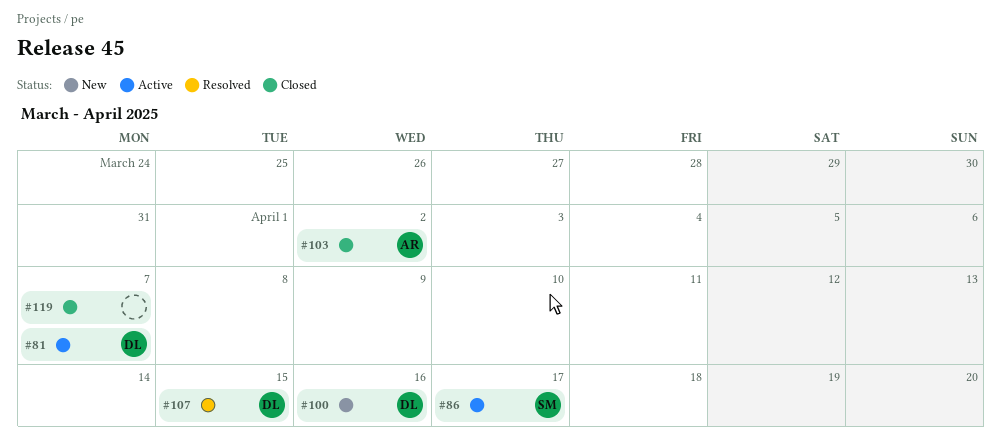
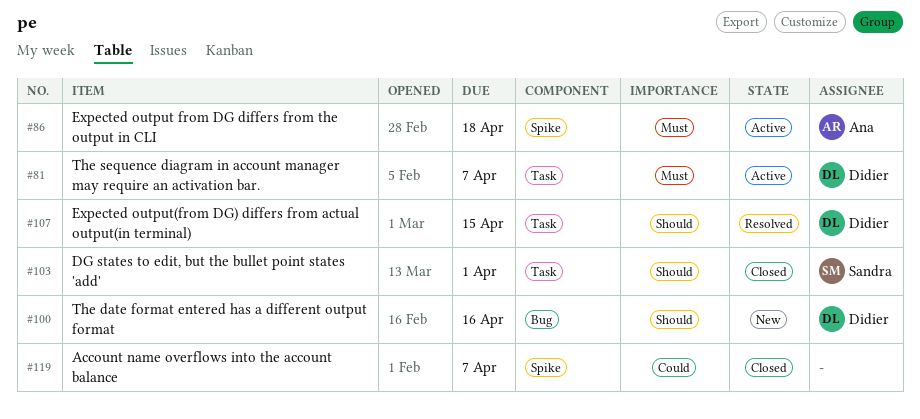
#86, owner: Sandra -> Ana
#86, due: Apr 17 -> Apr 18
#103, owner: Ana -> Sandra
#103, due: Apr 2 -> Apr 1

